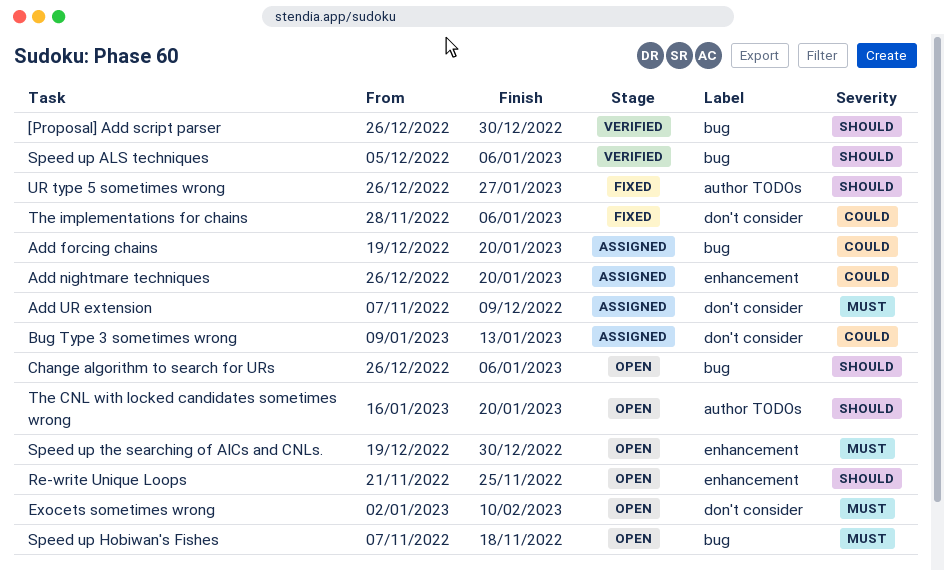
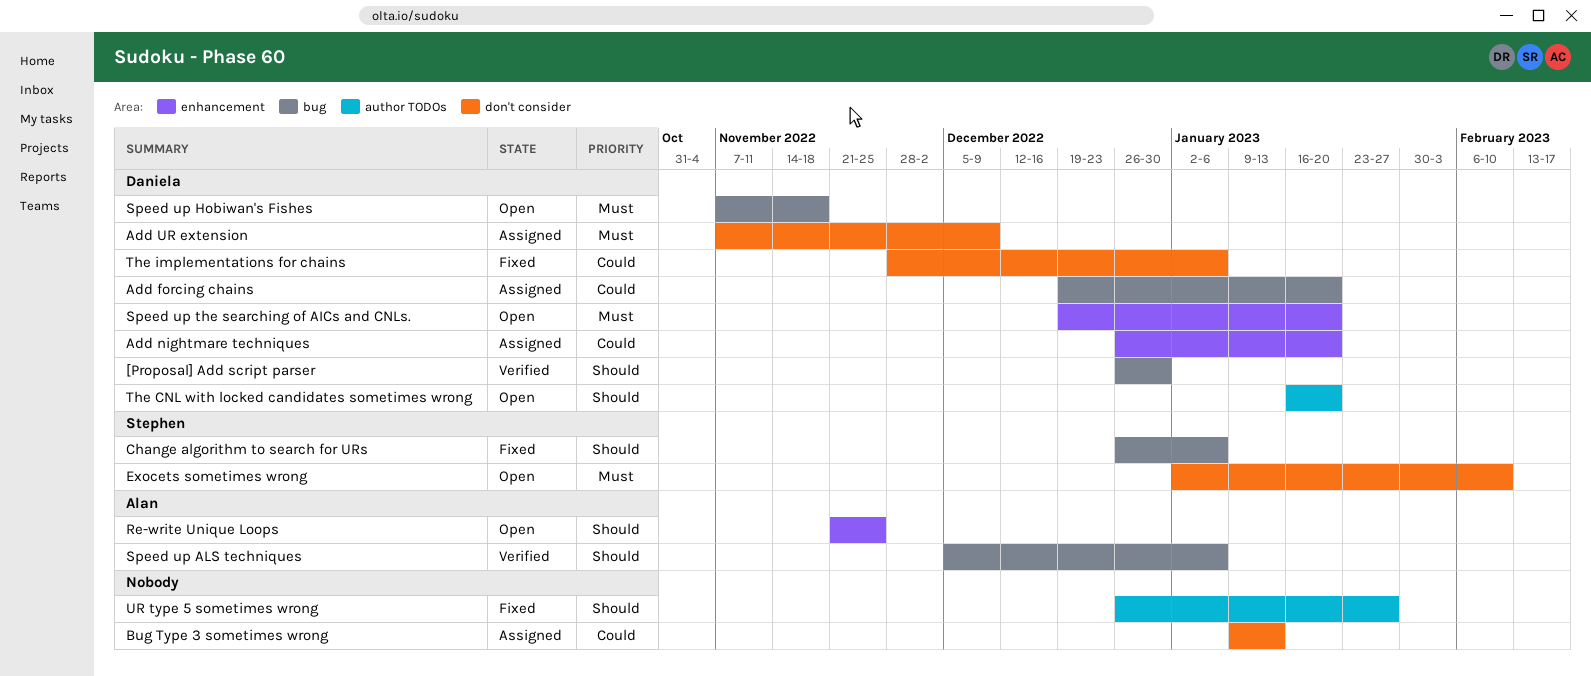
Change algorithm to search for URs, status: Open -> Fixed
Speed up the searching of AICs and CNLs., due: Dec 30 -> Jan 20

